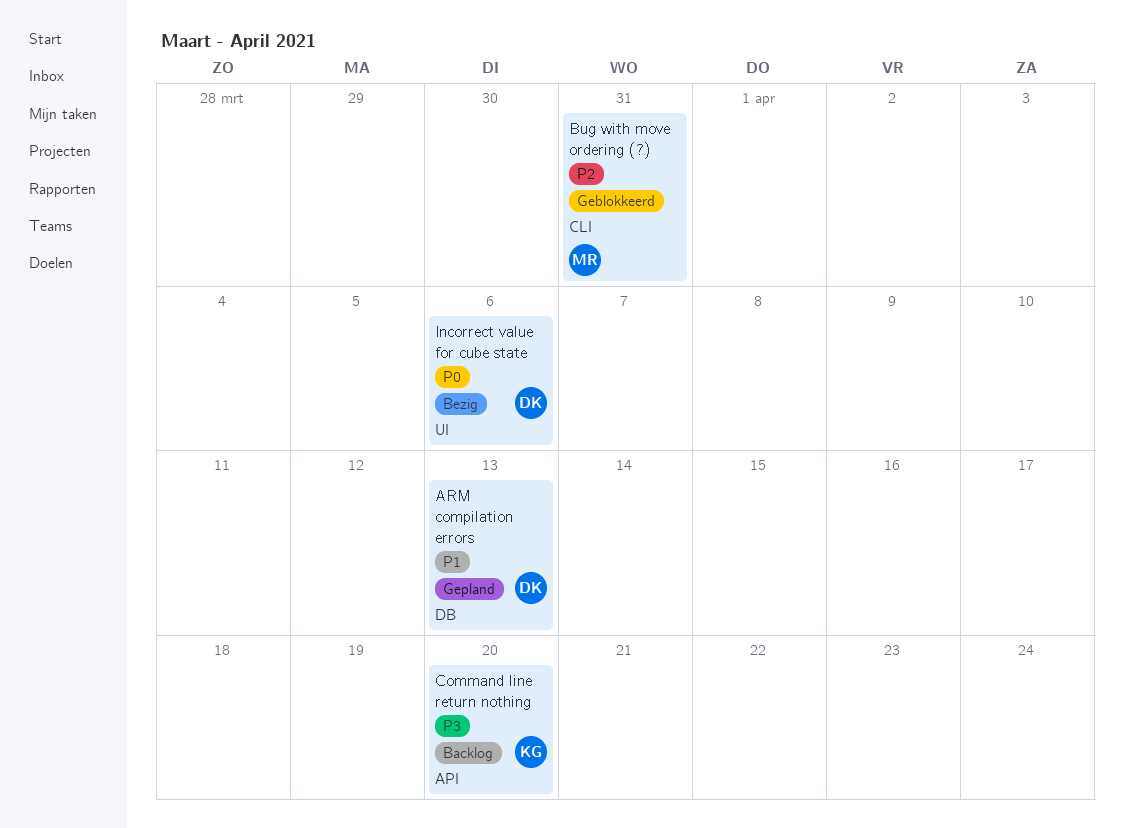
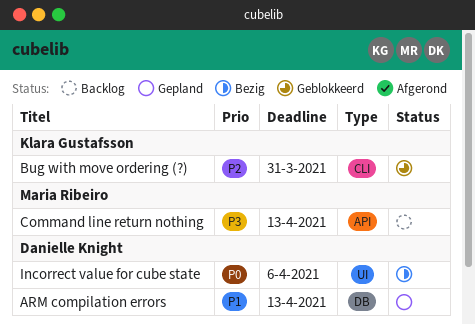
Bug with move ordering (?), owner: Maria Ribeiro -> Klara Gustafsson
Command line return nothing, owner: Klara Gustafsson -> Maria Ribeiro
Command line return nothing, due: Apr 20 -> Apr 13

